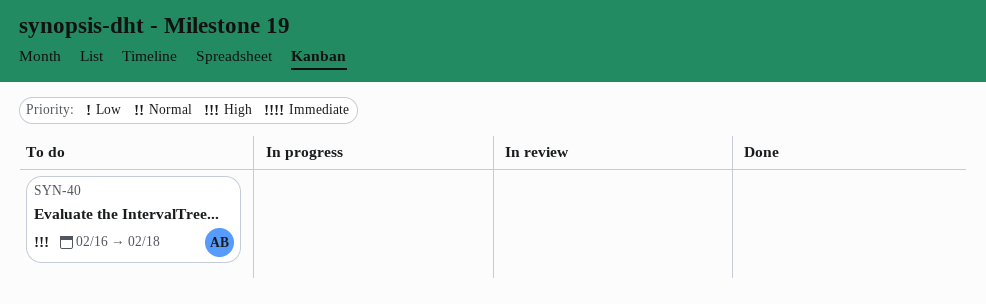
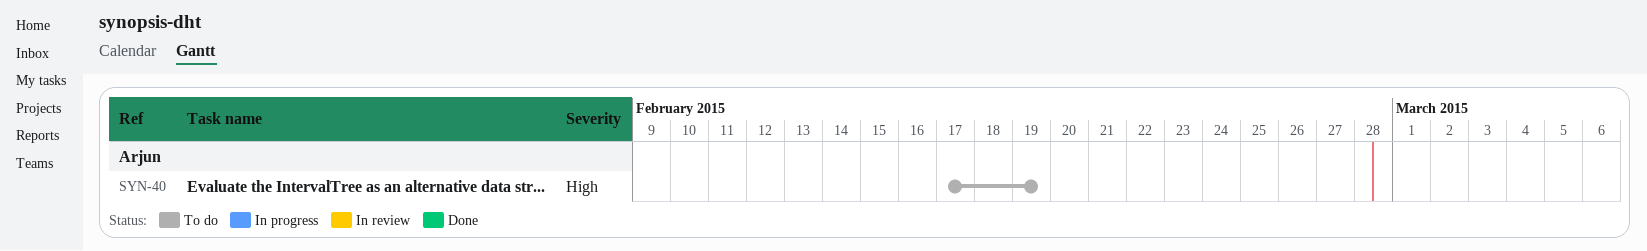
SYN-40, start: Feb 16 -> Feb 17
SYN-40, due: Feb 18 -> Feb 19

